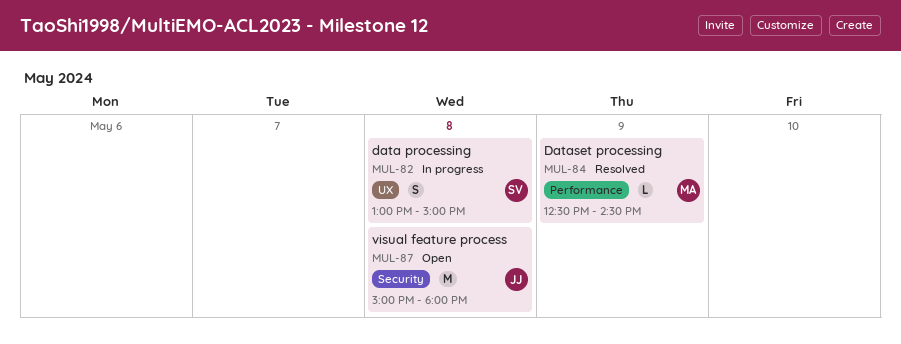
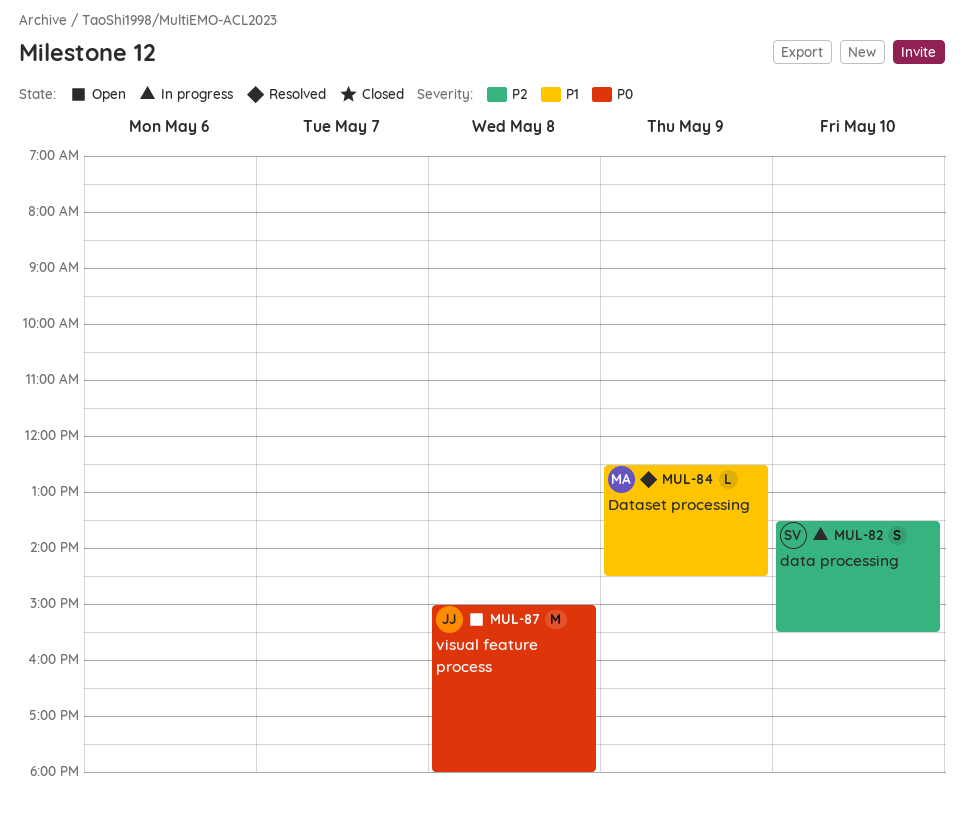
MUL-82, day: May 8 -> May 10
MUL-82, begins: 13:00 -> 13:30
MUL-82, ends: 15:00 -> 15:30

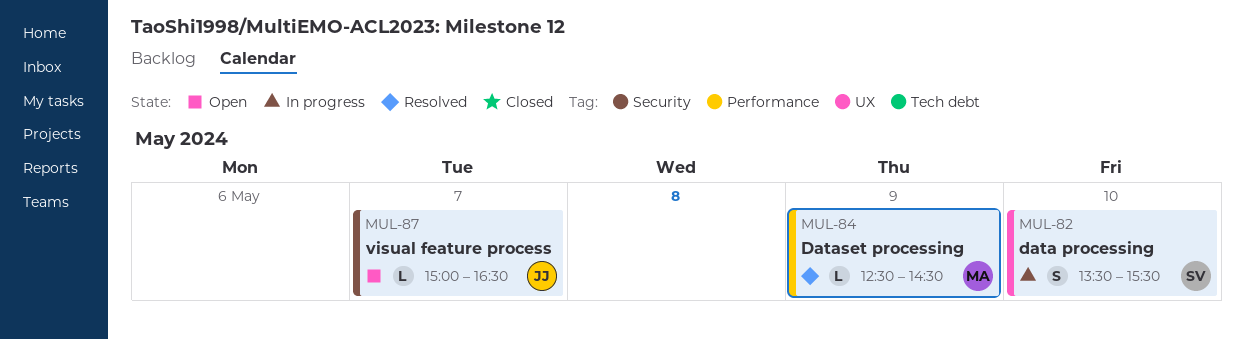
MUL-87, estimate: M -> L
MUL-87, day: May 8 -> May 7
MUL-87, ends: 18:00 -> 16:30

